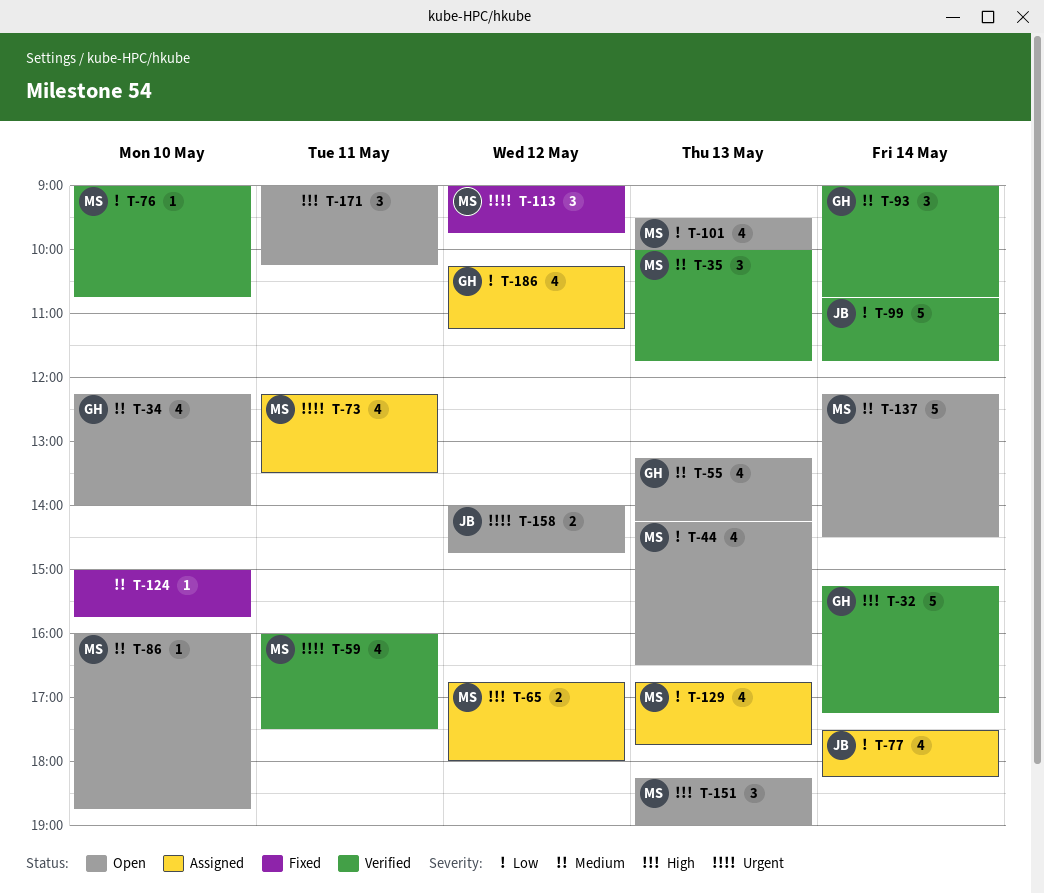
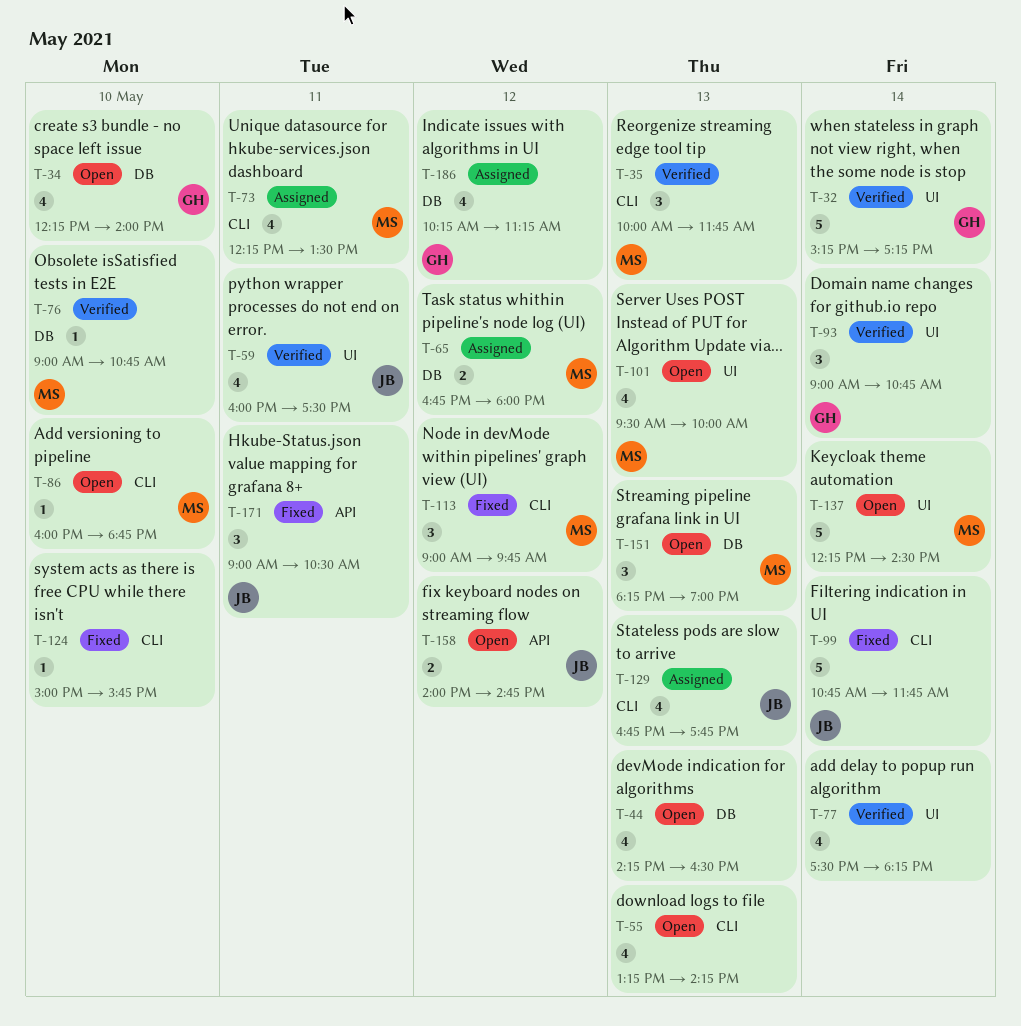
T-44, owner: MS -> none
T-55, owner: GH -> none
T-59, owner: MS -> JB
T-77, status: Assigned -> Verified
T-77, owner: JB -> none
T-99, status: Verified -> Fixed
T-129, owner: MS -> JB
T-171, status: Open -> Fixed
T-171, owner: none -> JB
T-171, ends: 10:15 -> 10:30

